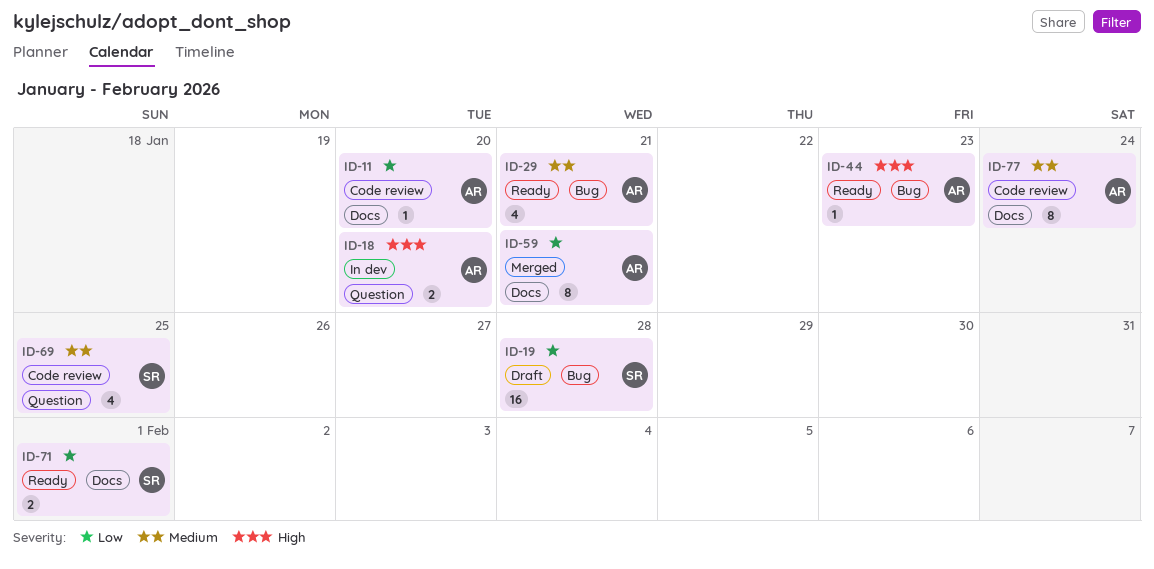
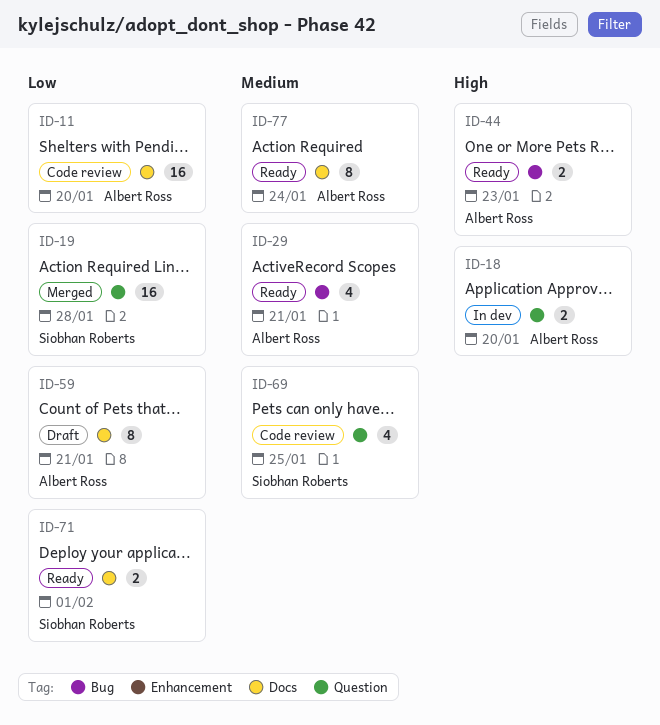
ID-11, estimate: 1 -> 16
ID-19, status: Draft -> Merged
ID-19, label: Bug -> Question
ID-44, estimate: 1 -> 2
ID-59, status: Merged -> Draft
ID-77, status: Code review -> Ready

